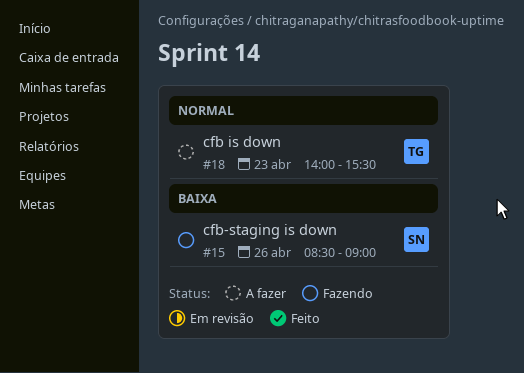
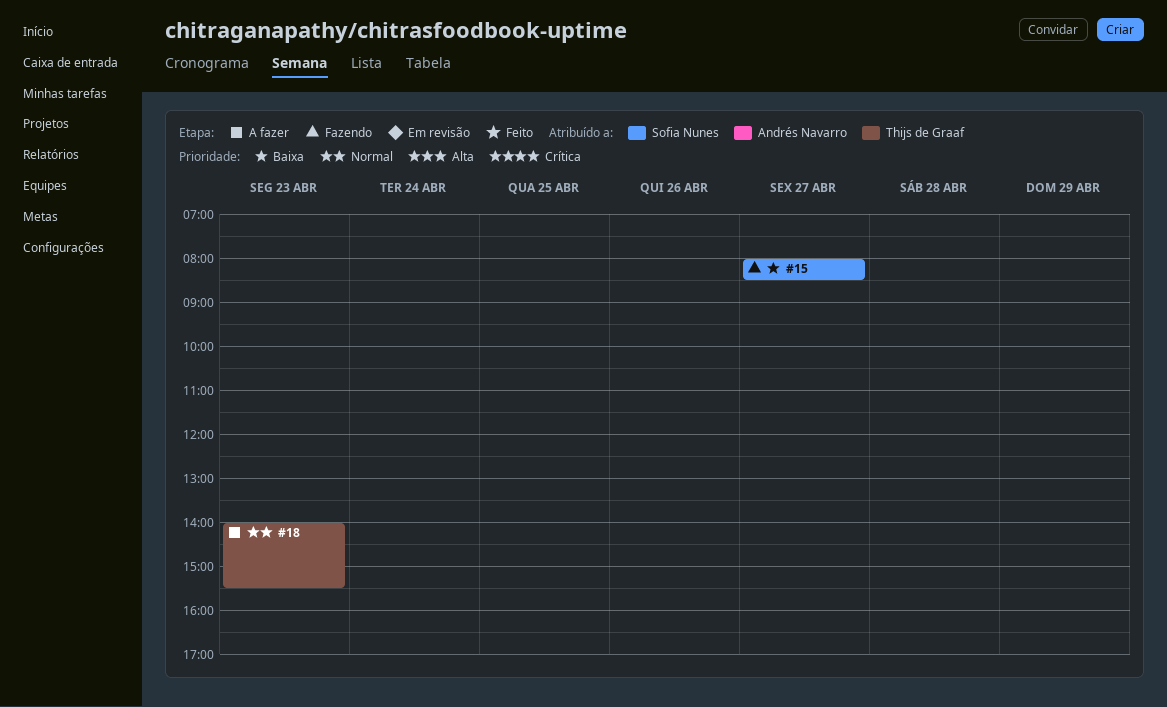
#15, day: Apr 26 -> Apr 27
#15, begins: 08:30 -> 08:00
#15, ends: 09:00 -> 08:30

